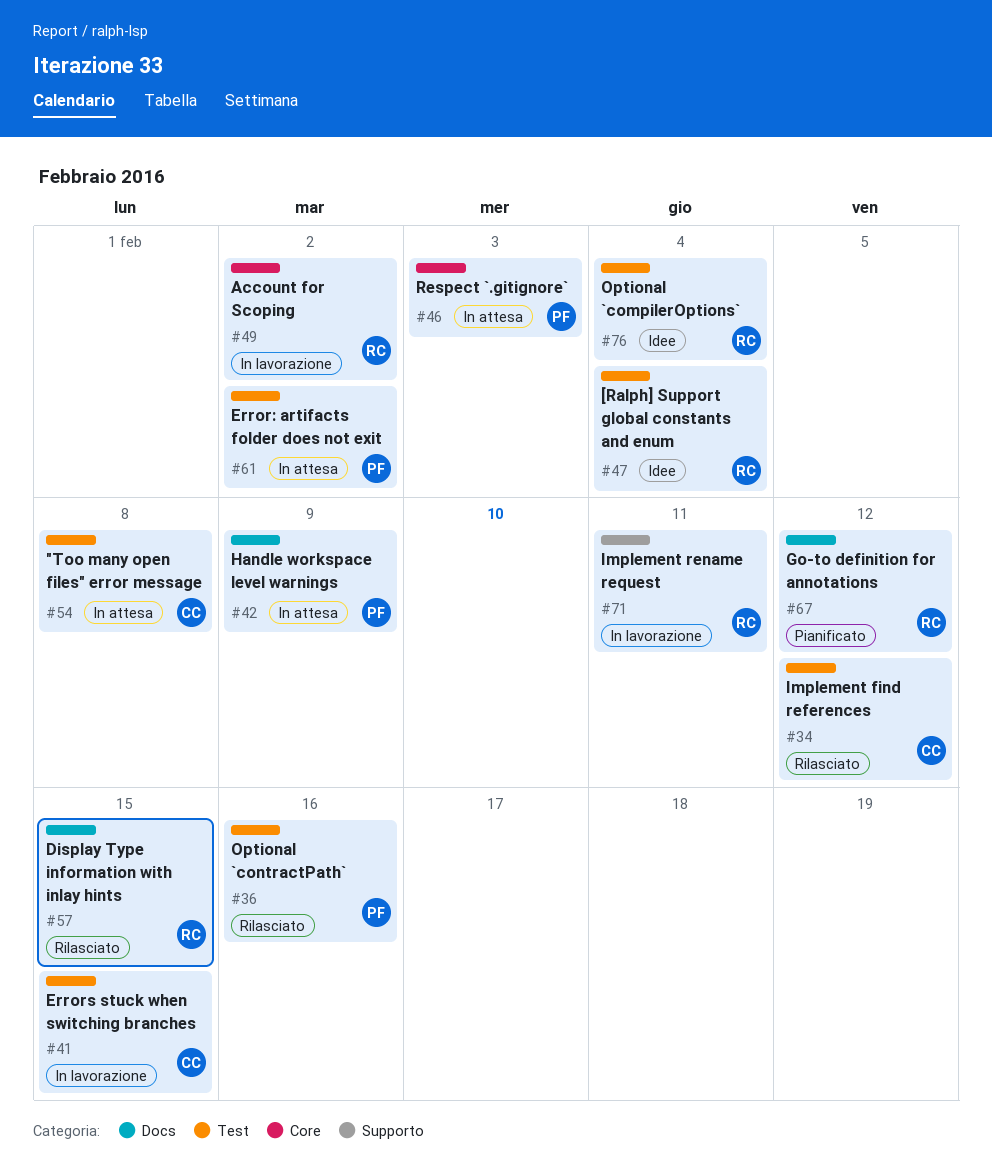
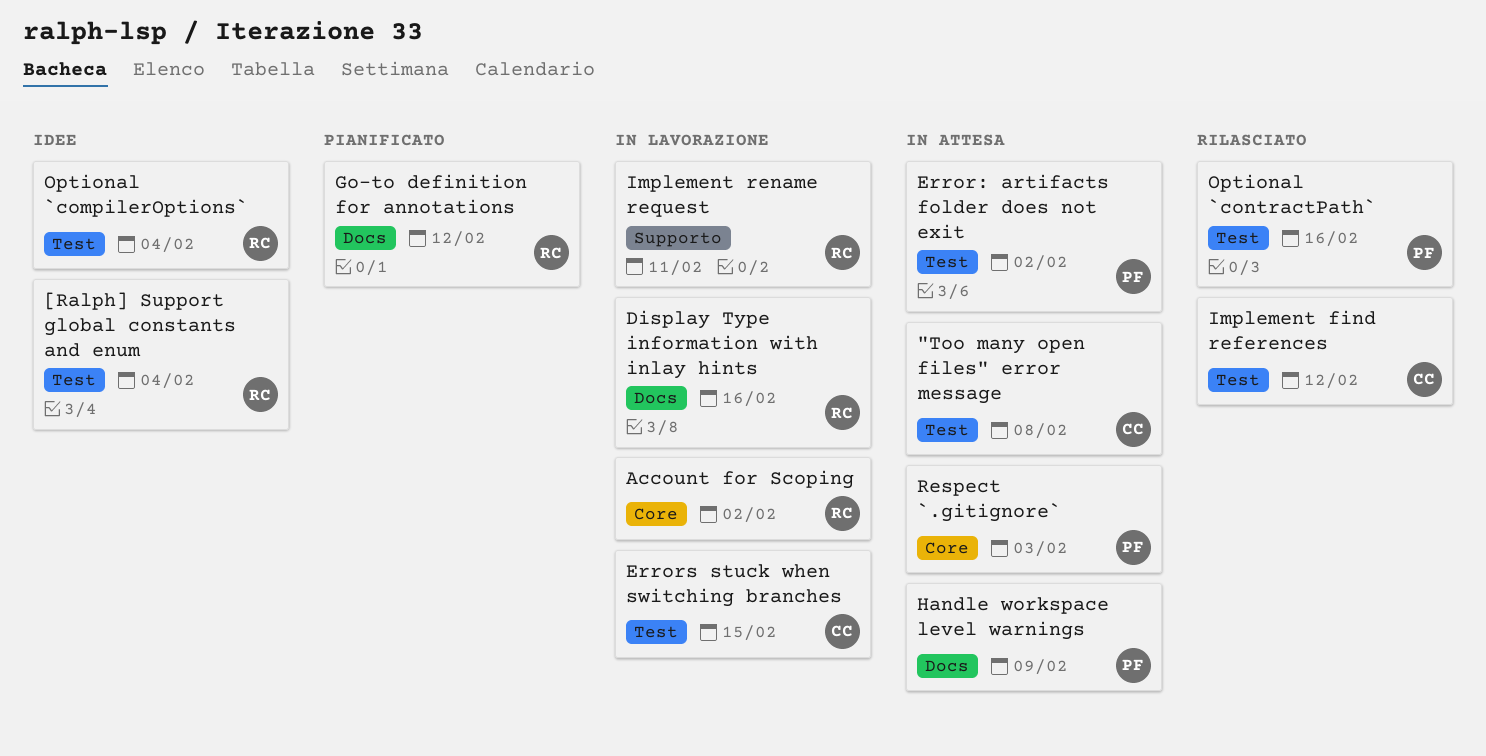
Display Type information with inlay hints, status: Rilasciato -> In lavorazione
Display Type information with inlay hints, due: Feb 15 -> Feb 16

